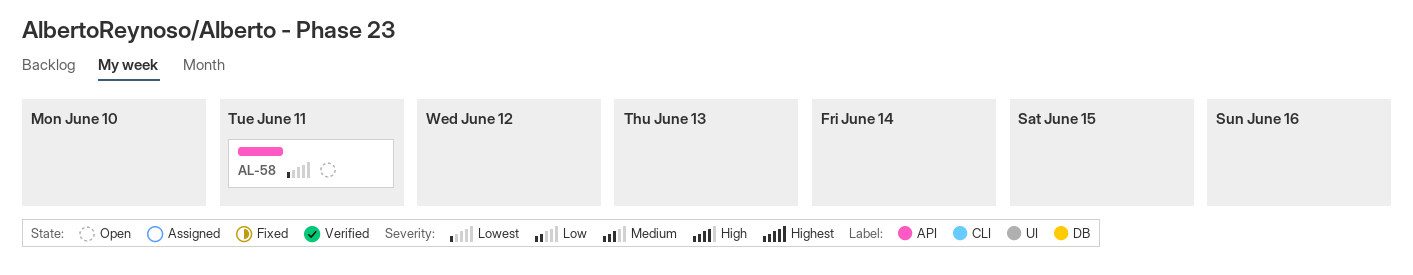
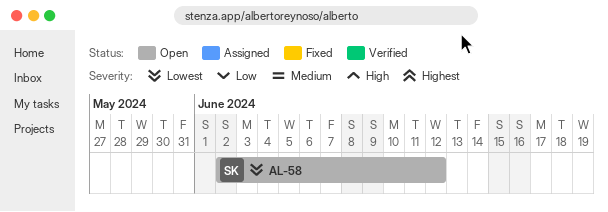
AL-58, due: Jun 11 -> Jun 12

